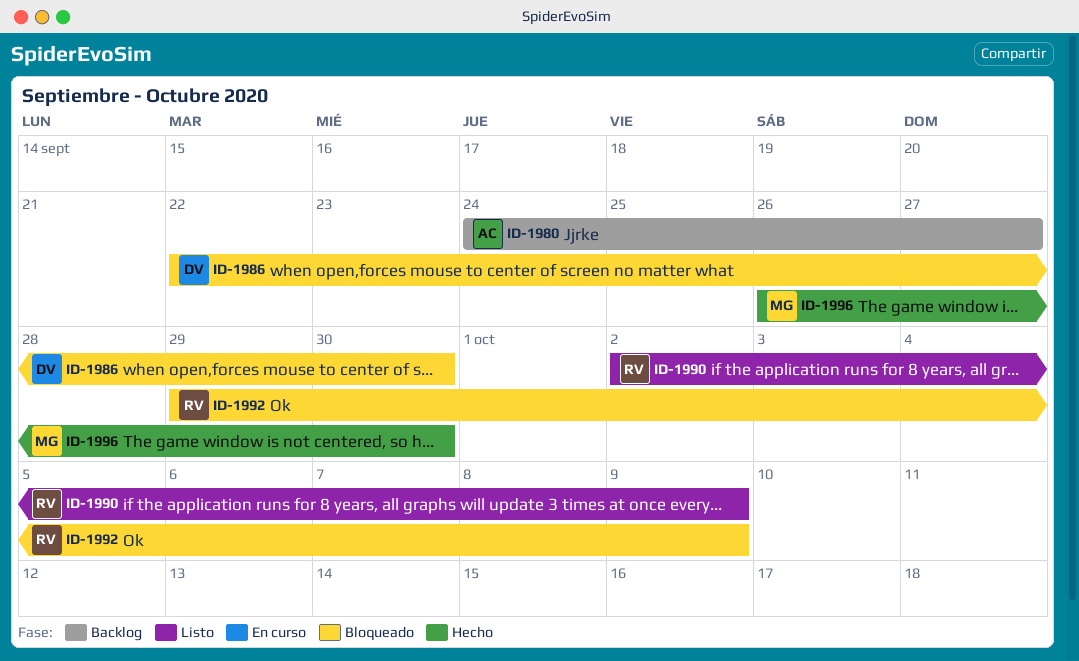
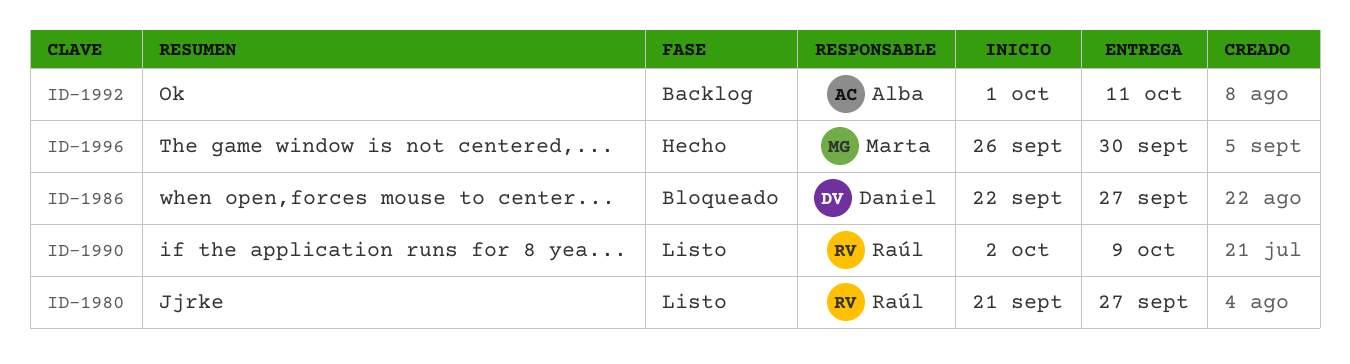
ID-1980, status: Backlog -> Listo
ID-1980, owner: Alba -> Raúl
ID-1980, start: Sep 24 -> Sep 21
ID-1986, due: Sep 30 -> Sep 27
ID-1992, status: Bloqueado -> Backlog
ID-1992, owner: Raúl -> Alba
ID-1992, start: Sep 29 -> Oct 1
ID-1992, due: Oct 9 -> Oct 11

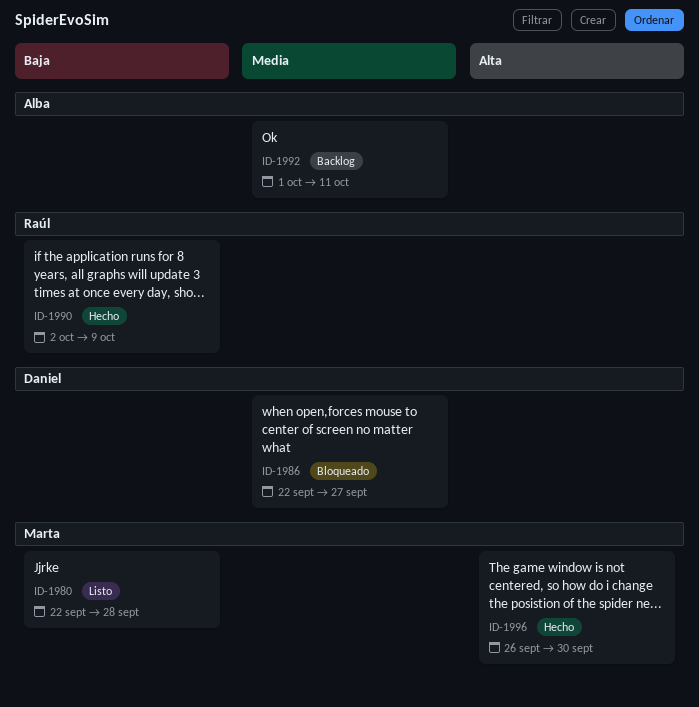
ID-1980, owner: Raúl -> Marta
ID-1980, start: Sep 21 -> Sep 22
ID-1980, due: Sep 27 -> Sep 28
ID-1990, status: Listo -> Hecho

